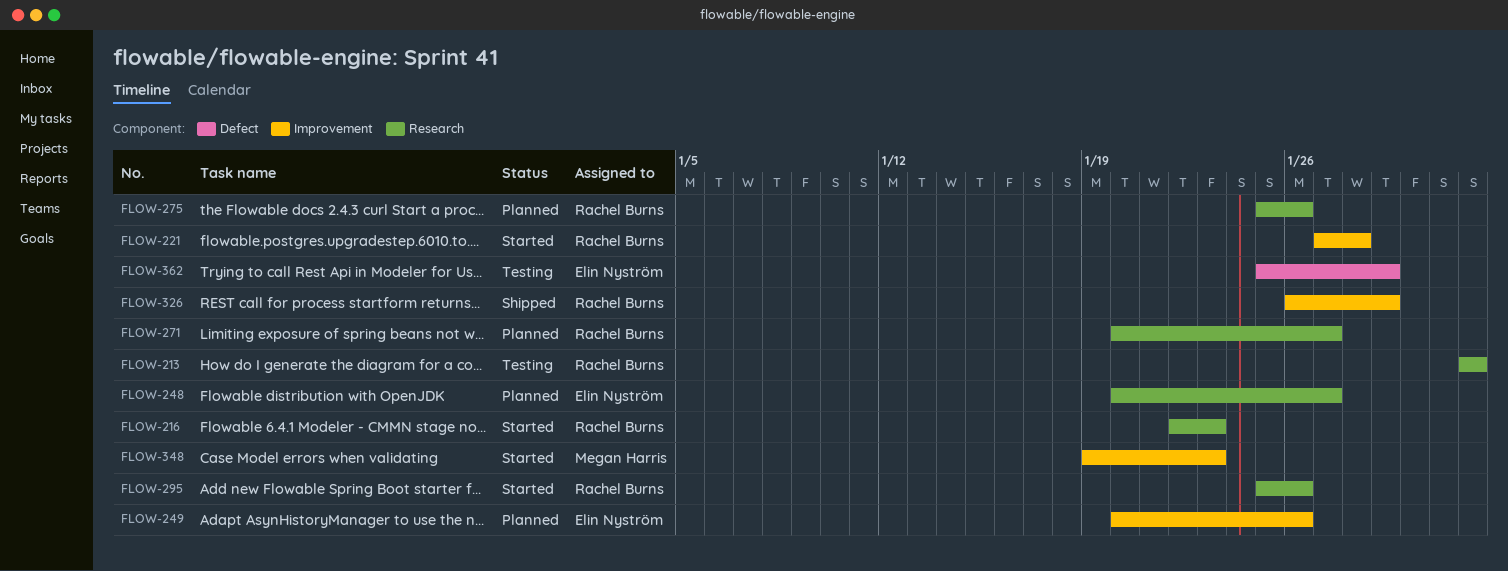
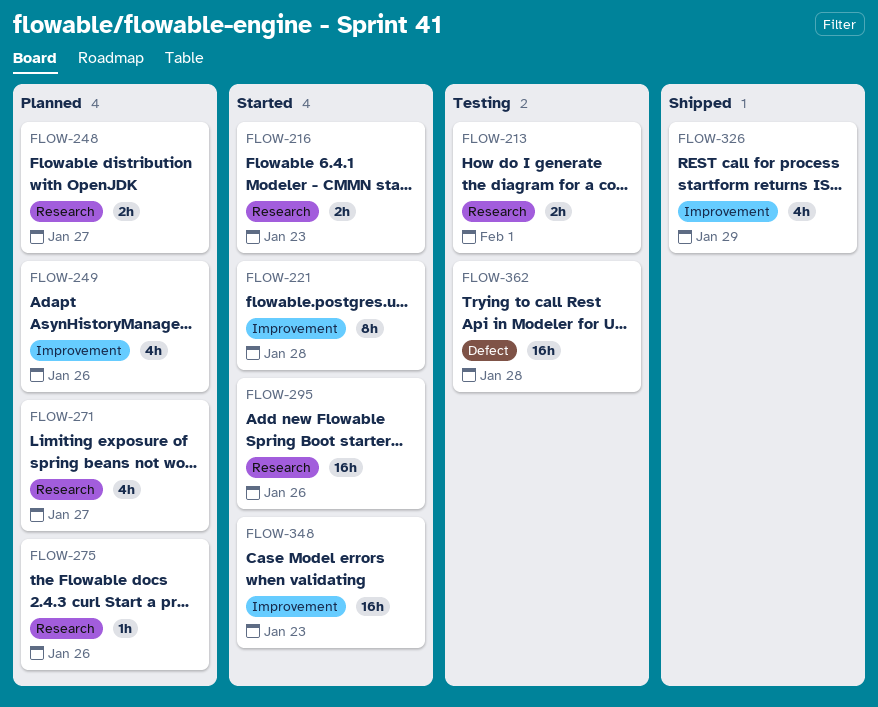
FLOW-362, due: Jan 29 -> Jan 28

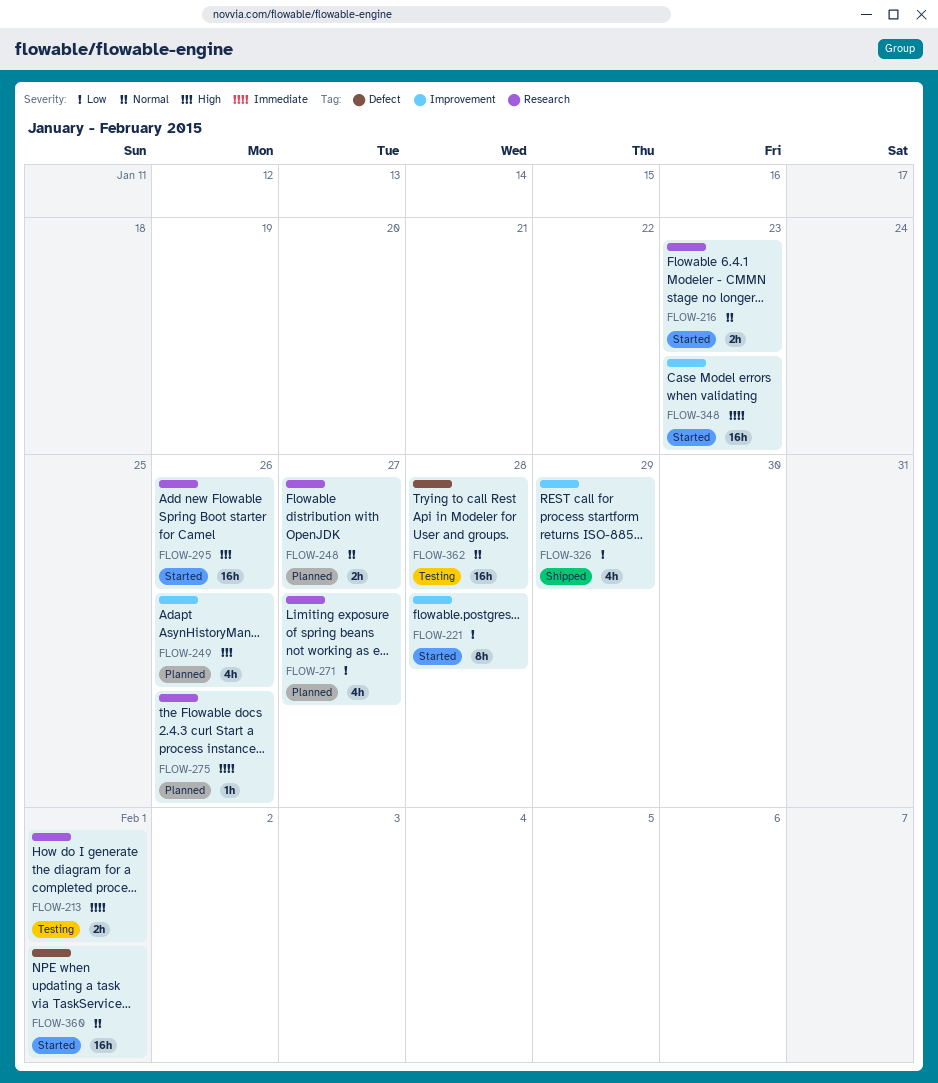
FLOW-360: none -> present

